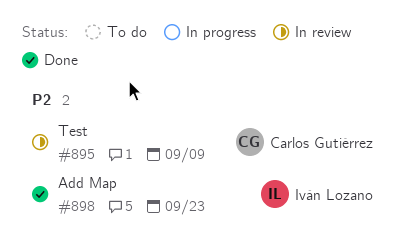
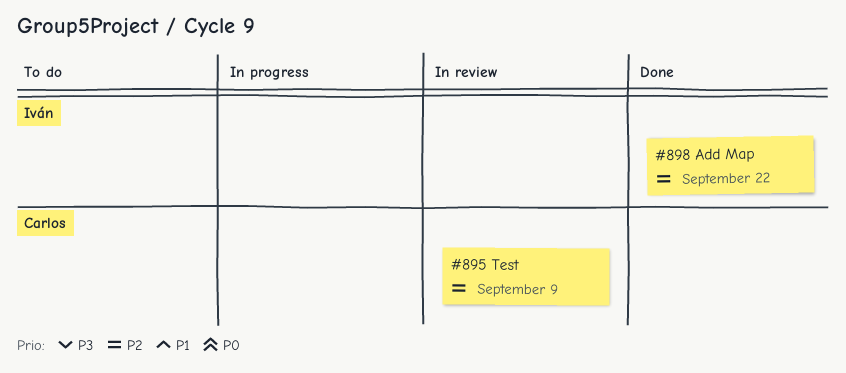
#898, due: Sep 23 -> Sep 22

